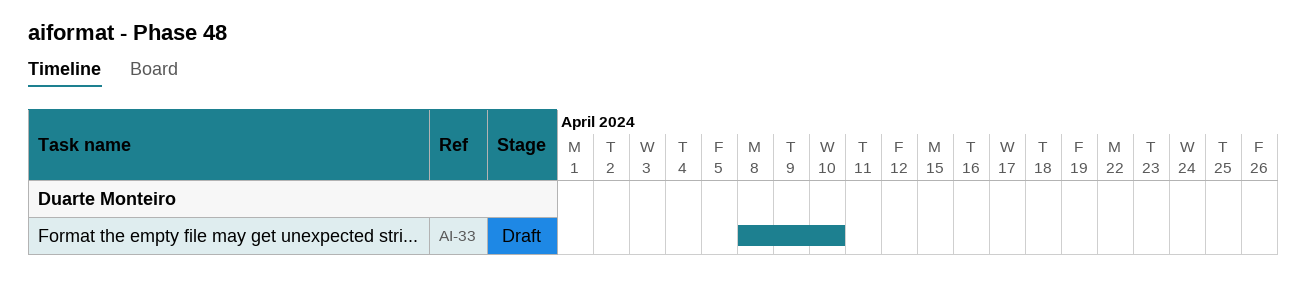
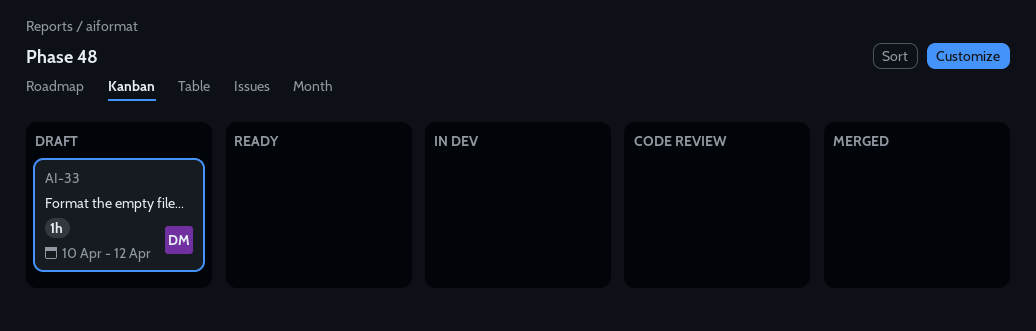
AI-33, start: Apr 8 -> Apr 10
AI-33, due: Apr 10 -> Apr 12

